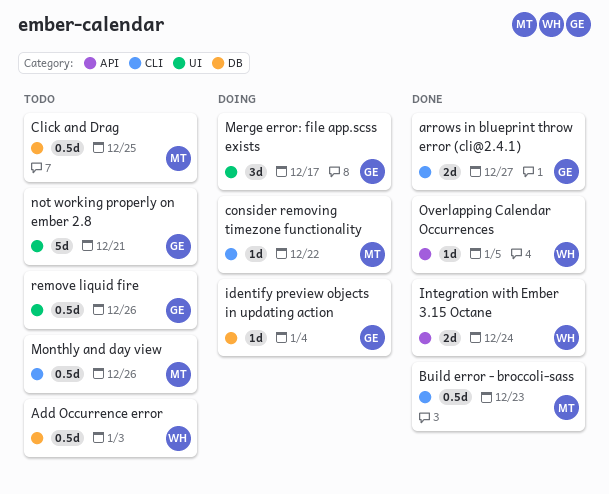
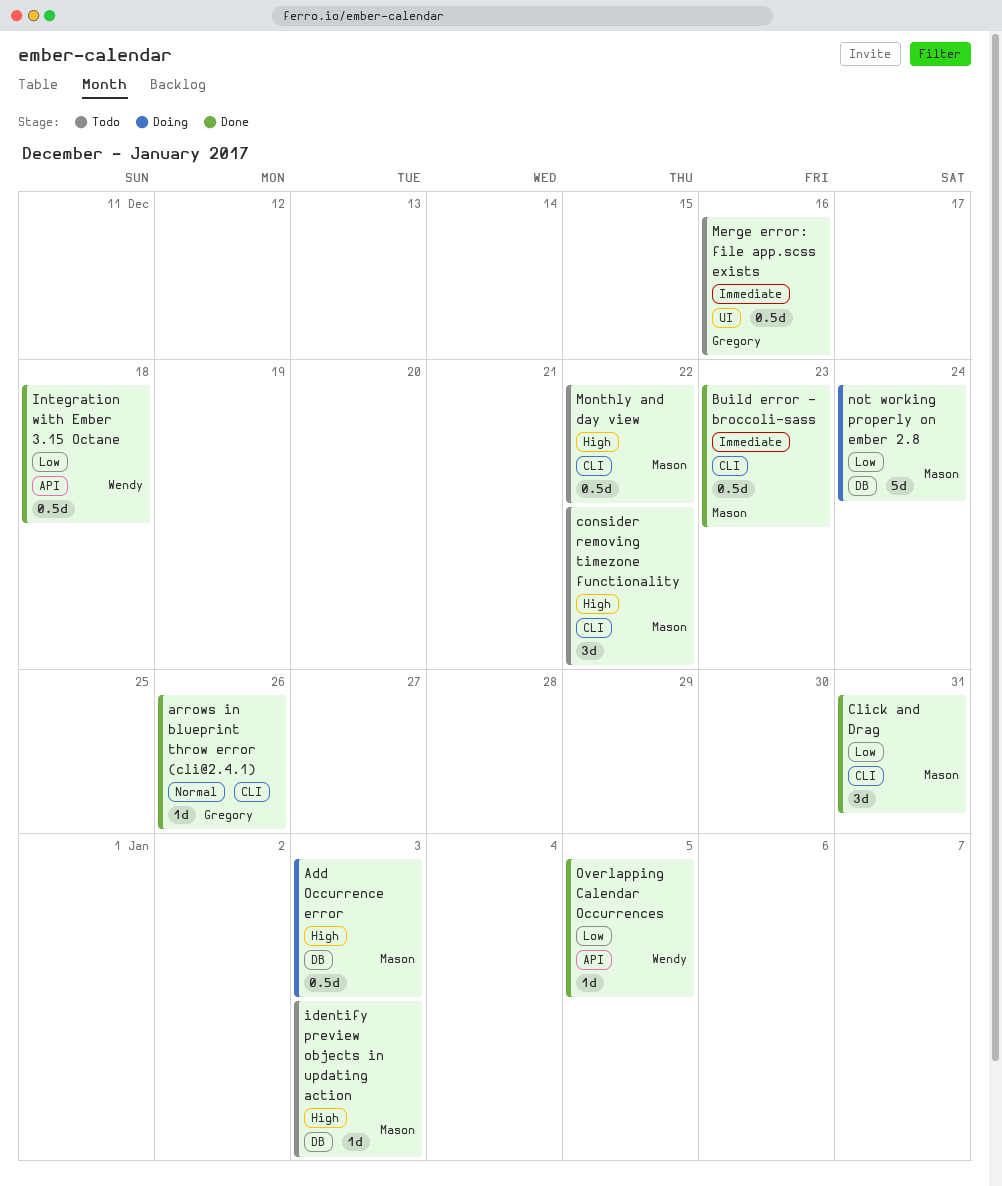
Add Occurrence error, status: Todo -> Doing
Add Occurrence error, owner: Wendy -> Mason
arrows in blueprint throw error (cli@2.4.1), estimate: 2d -> 1d
arrows in blueprint throw error (cli@2.4.1), due: Dec 27 -> Dec 26
Click and Drag, status: Todo -> Done
Click and Drag, label: DB -> CLI
Click and Drag, estimate: 0.5d -> 3d
Click and Drag, due: Dec 25 -> Dec 31
consider removing timezone functionality, status: Doing -> Todo
consider removing timezone functionality, estimate: 1d -> 3d
identify preview objects in updating action, status: Doing -> Todo
identify preview objects in updating action, owner: Gregory -> Mason
identify preview objects in updating action, due: Jan 4 -> Jan 3
Integration with Ember 3.15 Octane, estimate: 2d -> 0.5d
Integration with Ember 3.15 Octane, due: Dec 24 -> Dec 18
Merge error: file app.scss exists, status: Doing -> Todo
Merge error: file app.scss exists, estimate: 3d -> 0.5d
Merge error: file app.scss exists, due: Dec 17 -> Dec 16
Monthly and day view, due: Dec 26 -> Dec 22
not working properly on ember 2.8, status: Todo -> Doing
not working properly on ember 2.8, owner: Gregory -> Mason
not working properly on ember 2.8, label: UI -> DB
not working properly on ember 2.8, due: Dec 21 -> Dec 24
remove liquid fire: present -> none

